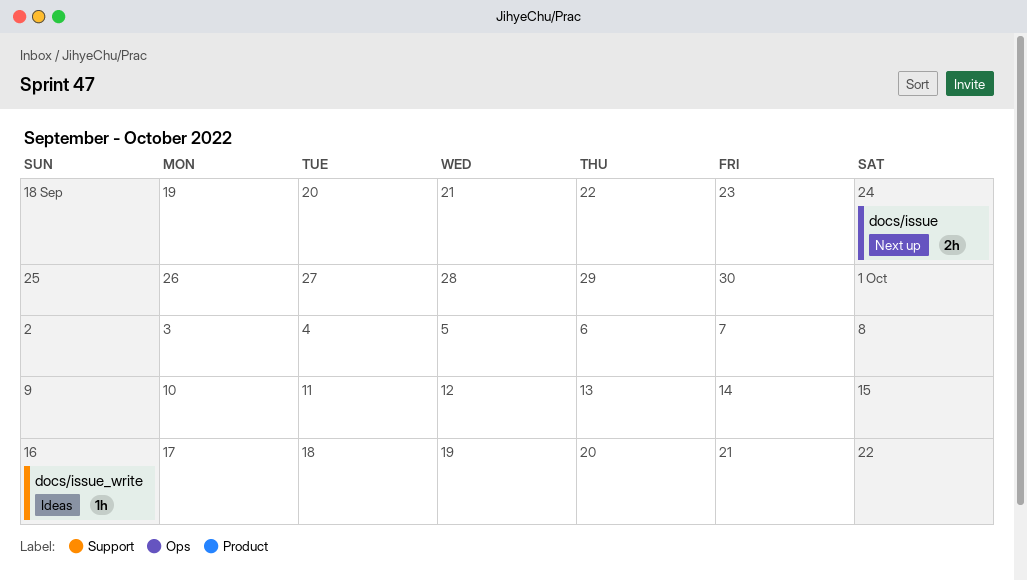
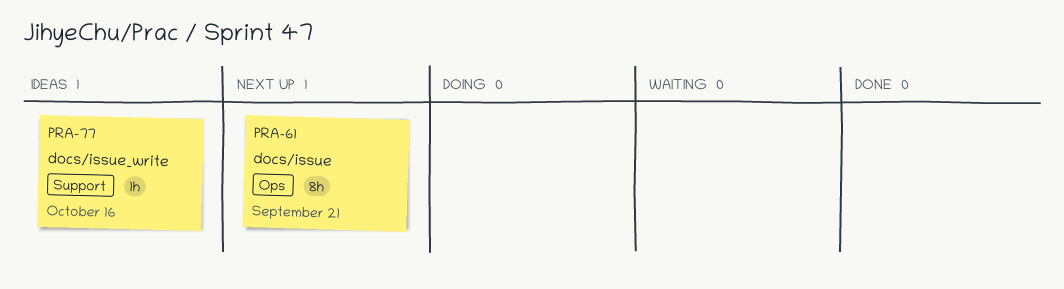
docs/issue, estimate: 2h -> 8h
docs/issue, due: Sep 24 -> Sep 21

